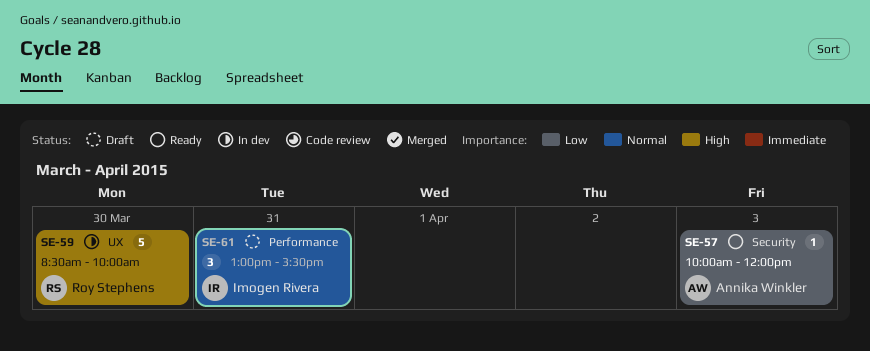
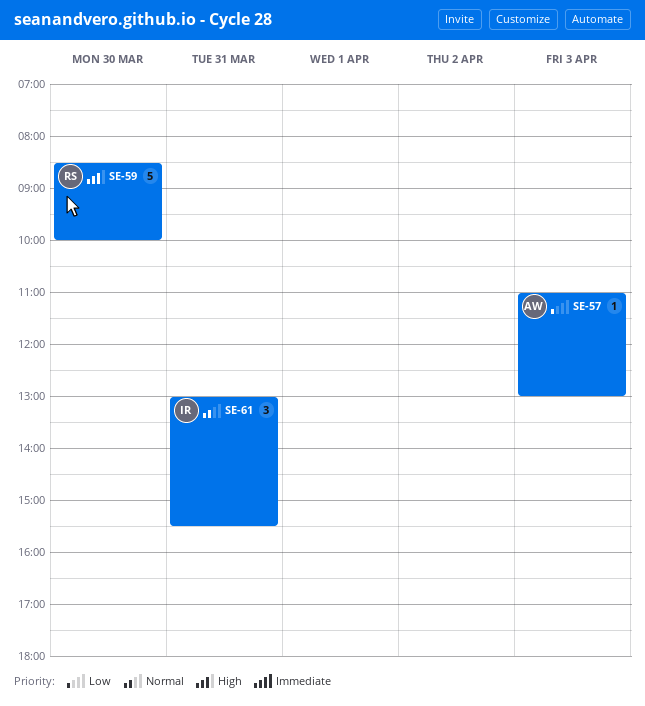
SE-57, begins: 10:00 -> 11:00
SE-57, ends: 12:00 -> 13:00

